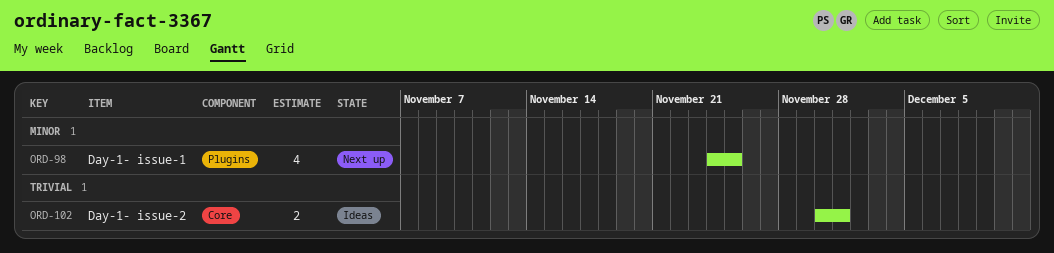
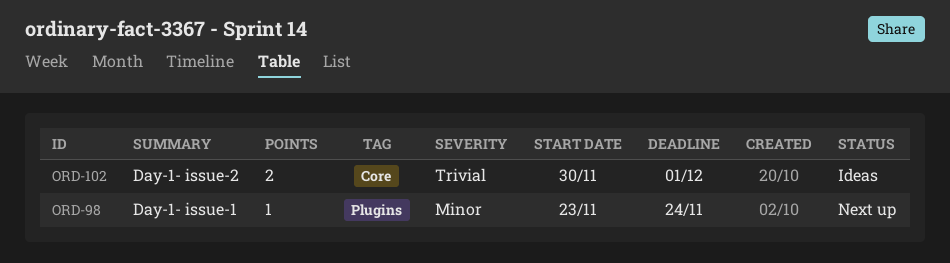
ORD-98, estimate: 4 -> 1
ORD-98, start: Nov 24 -> Nov 23
ORD-98, due: Nov 25 -> Nov 24

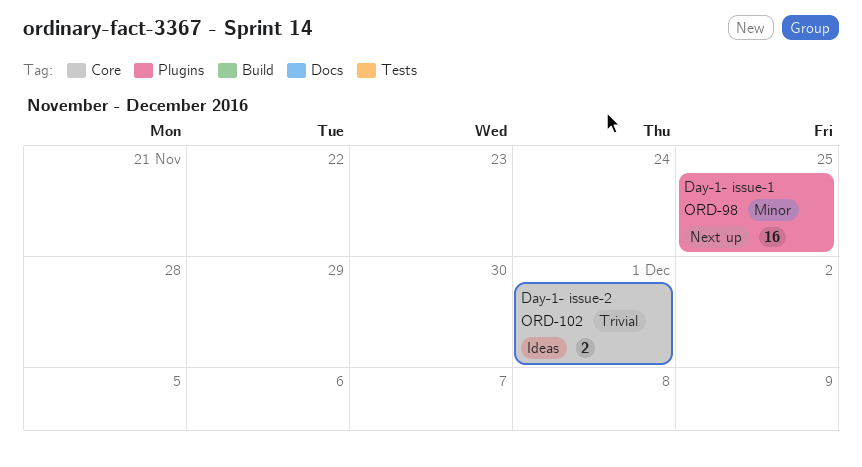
ORD-98, estimate: 1 -> 16
ORD-98, due: Nov 24 -> Nov 25

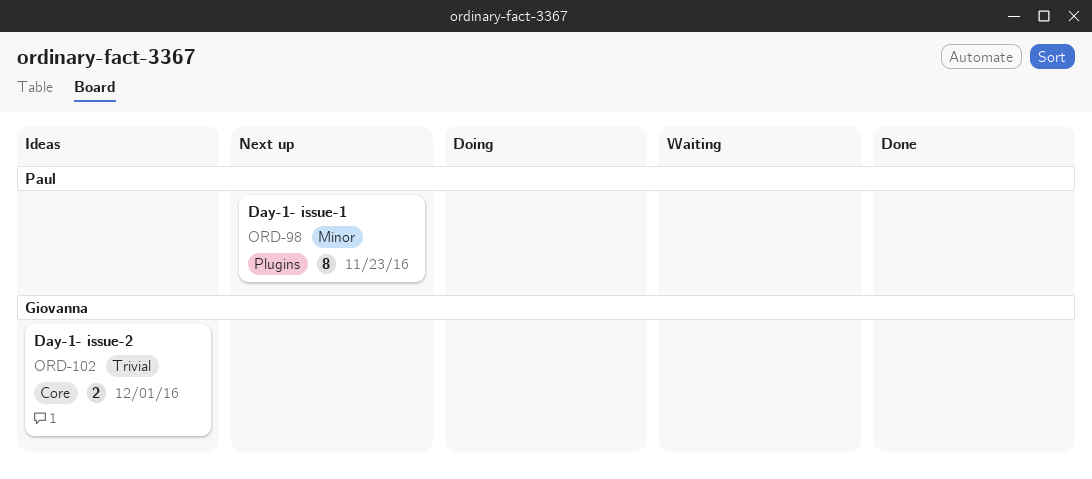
ORD-98, estimate: 16 -> 8
ORD-98, due: Nov 25 -> Nov 23

